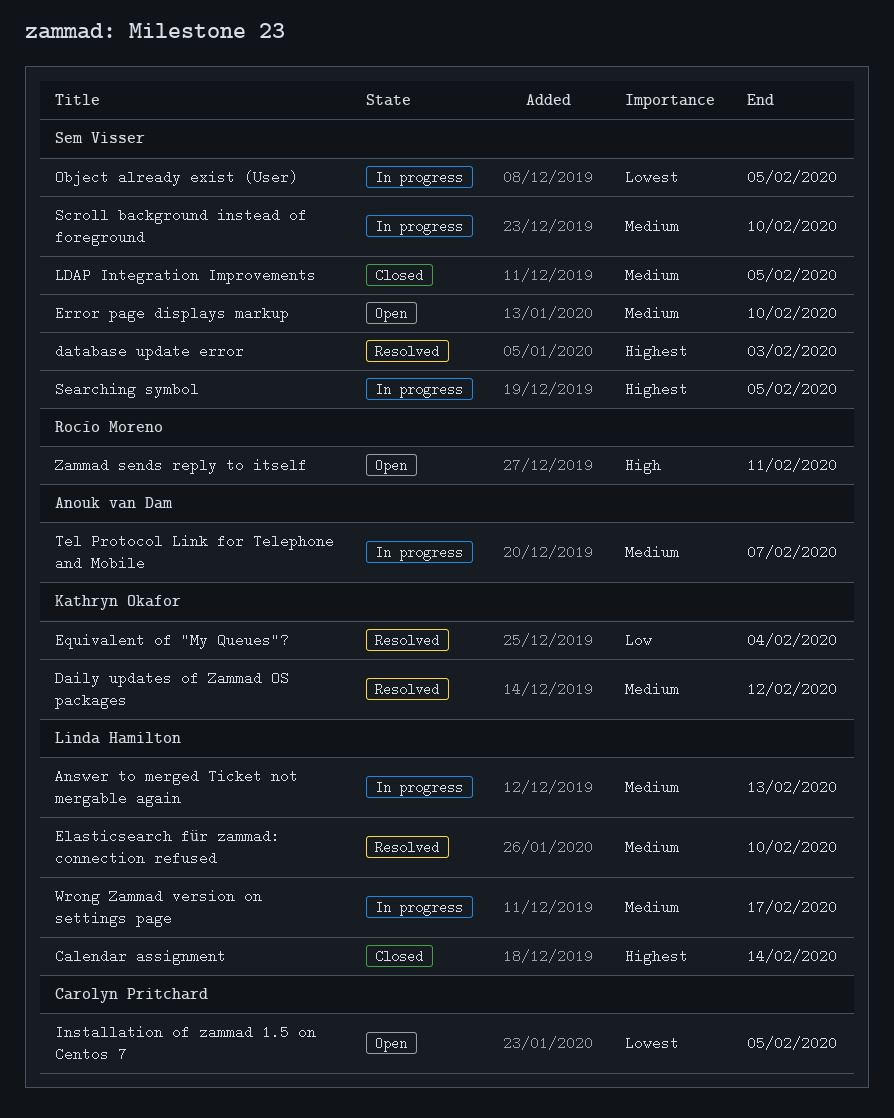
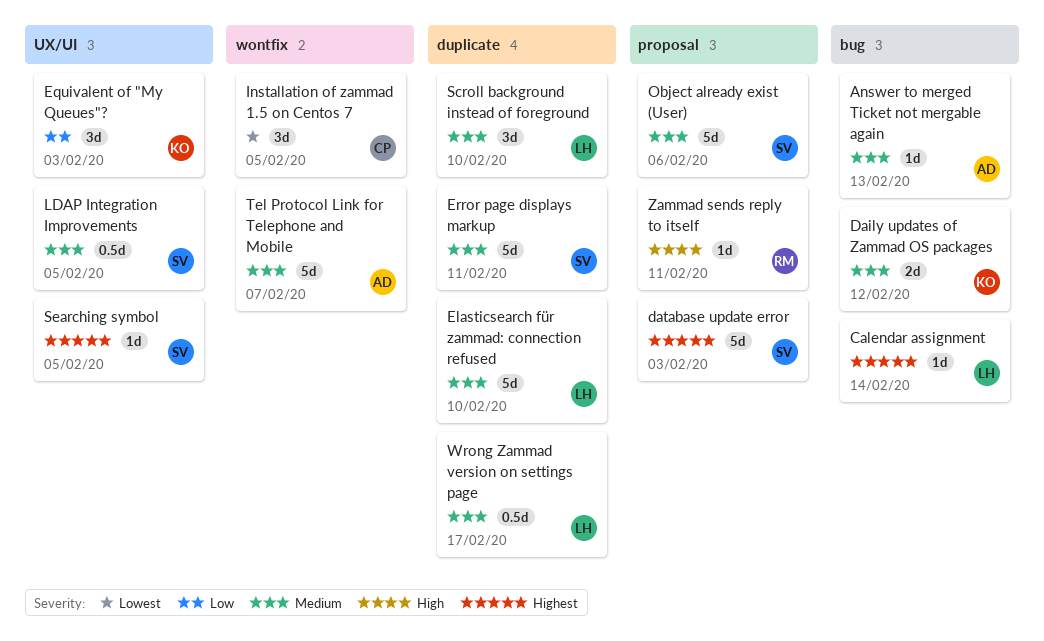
Answer to merged Ticket not mergable again, owner: Linda Hamilton -> Anouk van Dam
Equivalent of "My Queues"?, due: Feb 4 -> Feb 3
Error page displays markup, due: Feb 10 -> Feb 11
Object already exist (User), priority: Lowest -> Medium
Object already exist (User), due: Feb 5 -> Feb 6
Scroll background instead of foreground, owner: Sem Visser -> Linda Hamilton

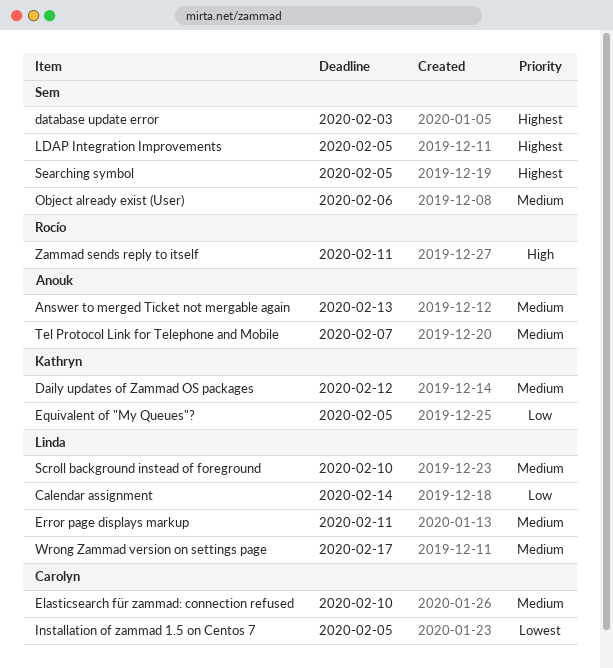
Calendar assignment, priority: Highest -> Low
Elasticsearch für zammad: connection refused, owner: Linda -> Carolyn
Equivalent of "My Queues"?, due: Feb 3 -> Feb 5
Error page displays markup, owner: Sem -> Linda
LDAP Integration Improvements, priority: Medium -> Highest

